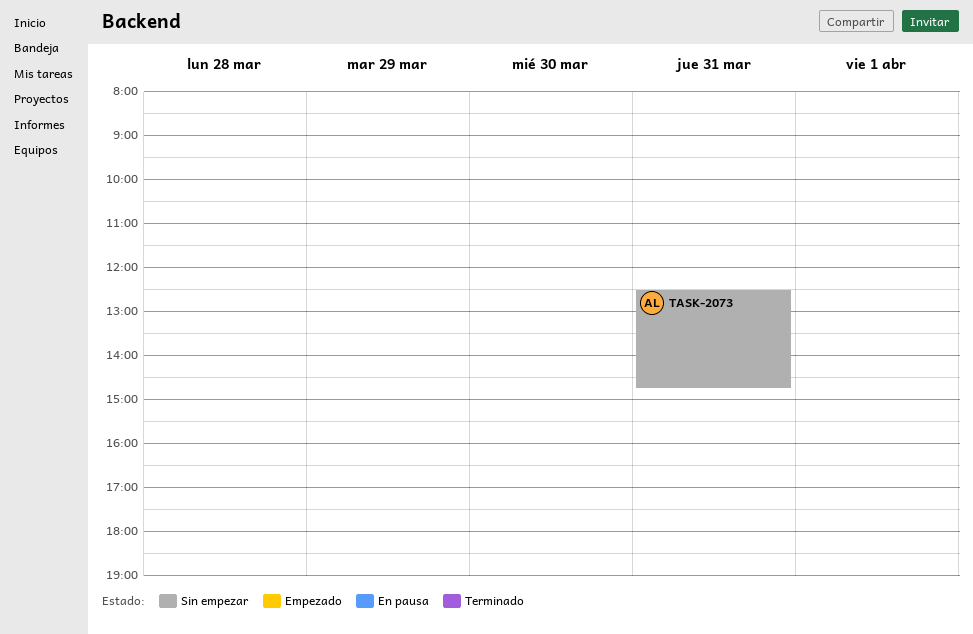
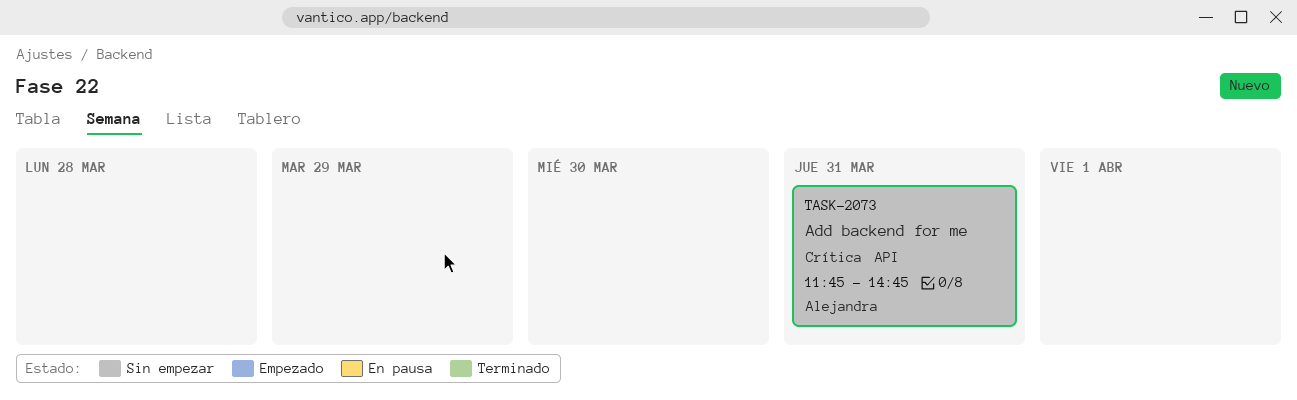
TASK-2073, begins: 12:30 -> 11:45

